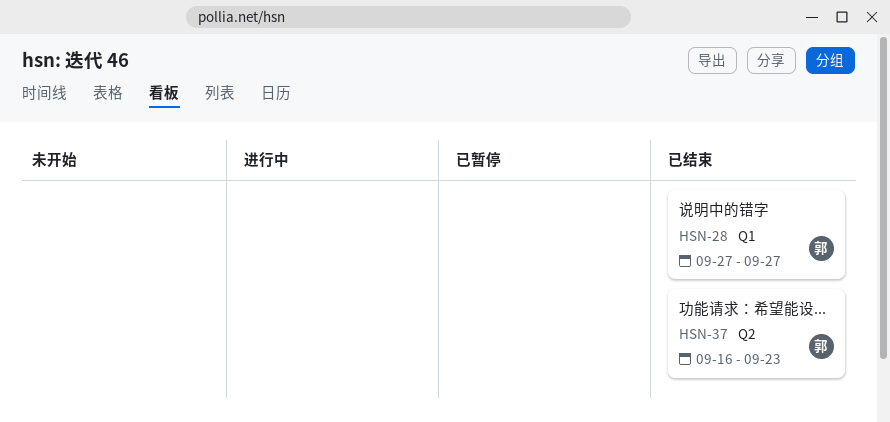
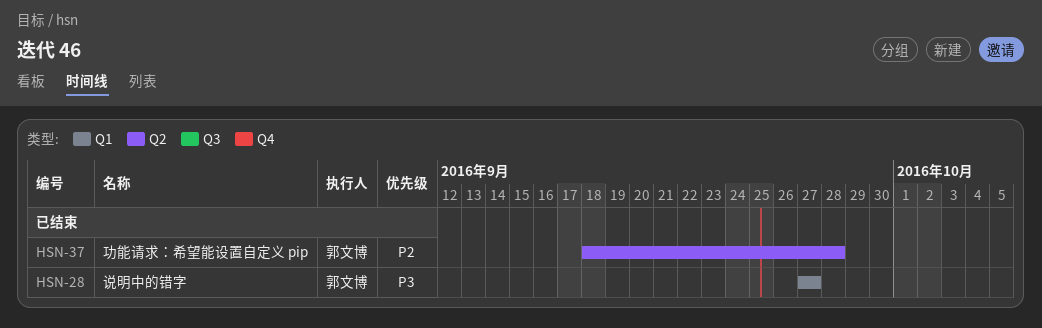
HSN-37, start: Sep 16 -> Sep 18
HSN-37, due: Sep 23 -> Sep 28

